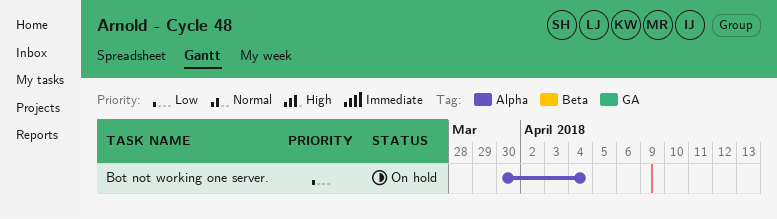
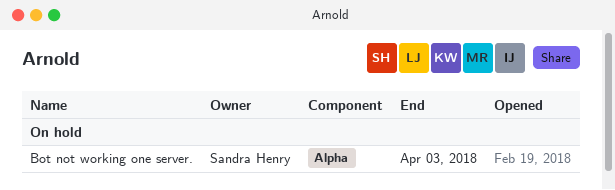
Bot not working one server., due: Apr 4 -> Apr 3

